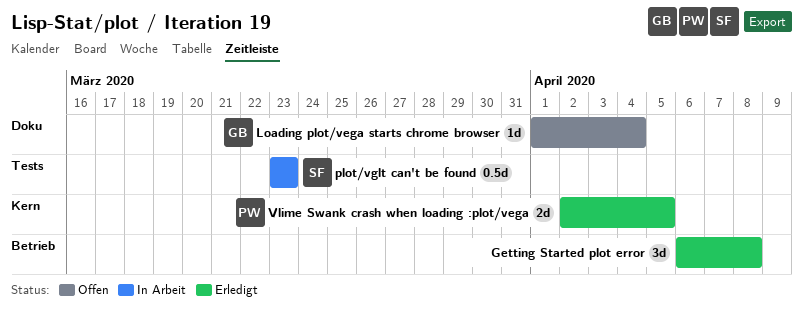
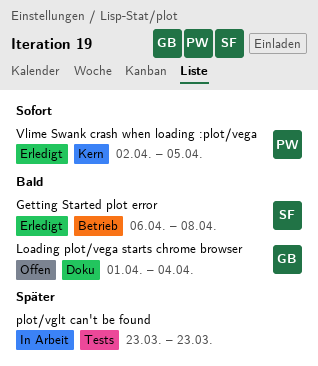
Getting Started plot error, owner: none -> SF
plot/vglt can't be found, owner: SF -> none

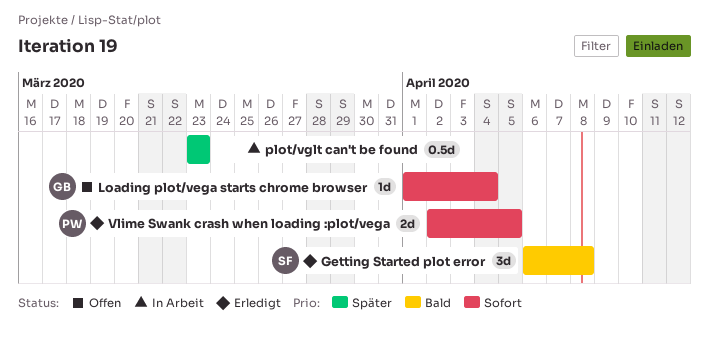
Loading plot/vega starts chrome browser, priority: Bald -> Sofort

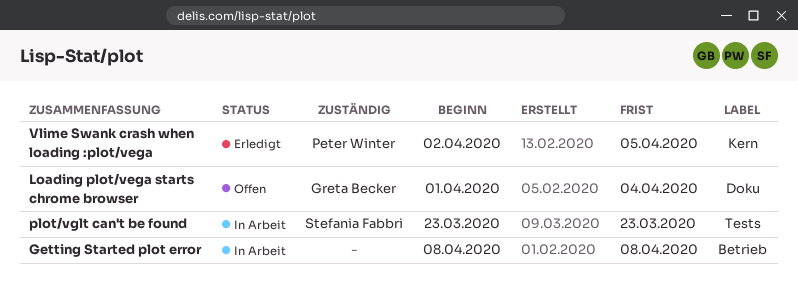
Getting Started plot error, status: Erledigt -> In Arbeit
Getting Started plot error, owner: Stefania Fabbri -> none
Getting Started plot error, start: Apr 6 -> Apr 8
plot/vglt can't be found, owner: none -> Stefania Fabbri

